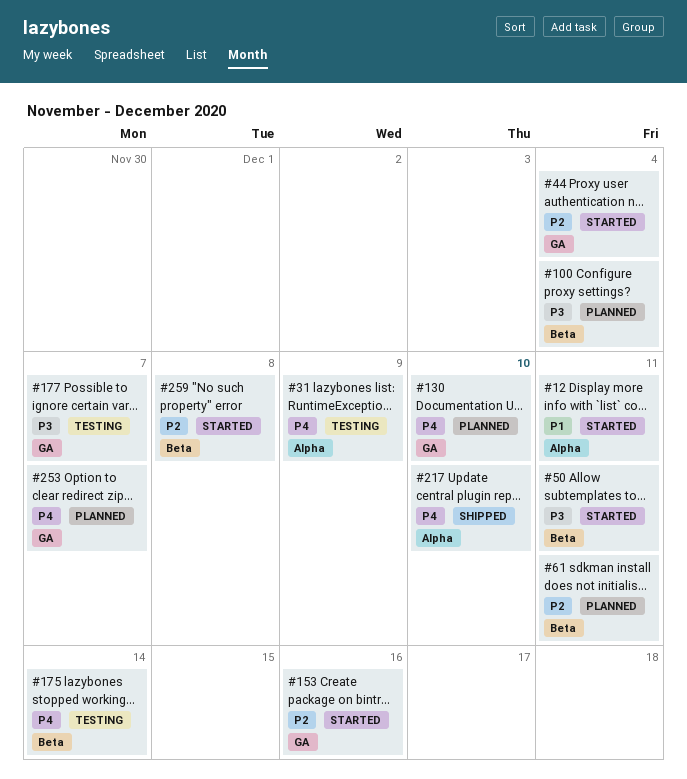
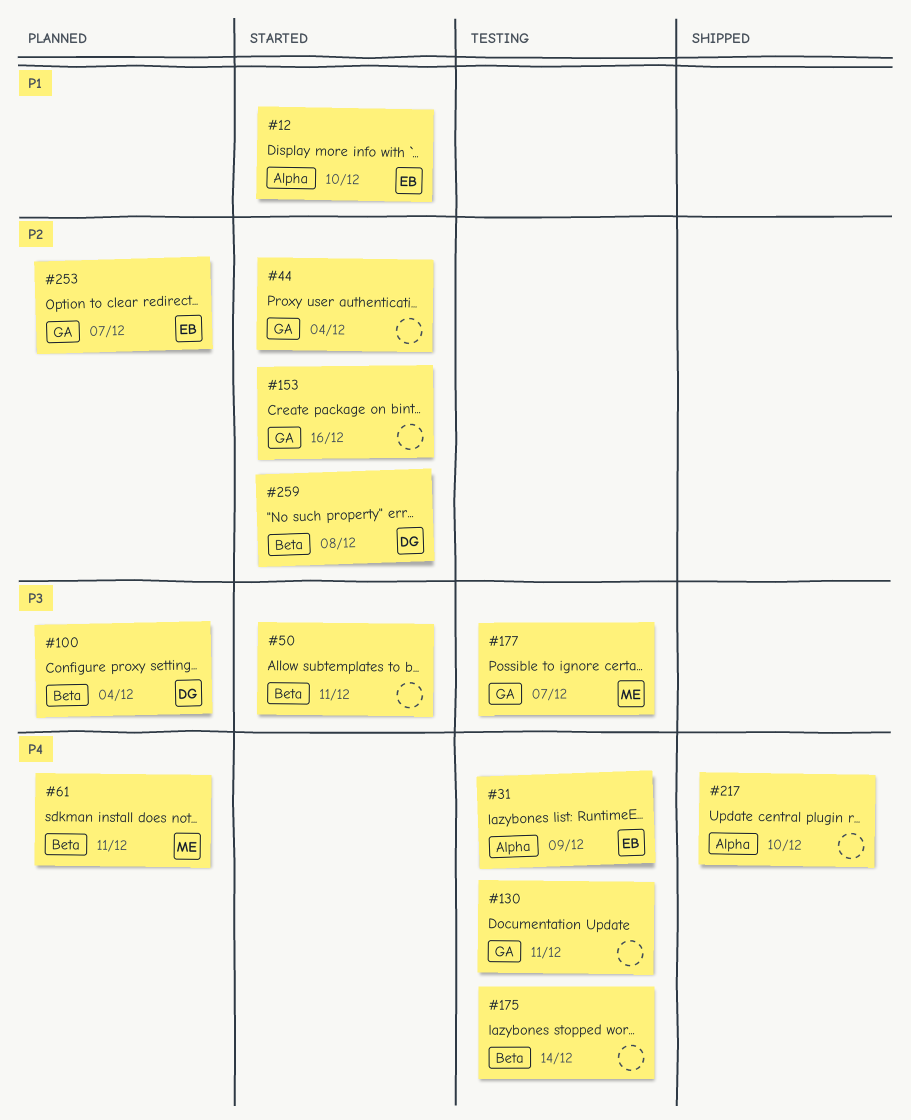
#12, due: Dec 11 -> Dec 10
#61, priority: P2 -> P4
#130, status: Planned -> Testing
#130, due: Dec 10 -> Dec 11
#253, priority: P4 -> P2

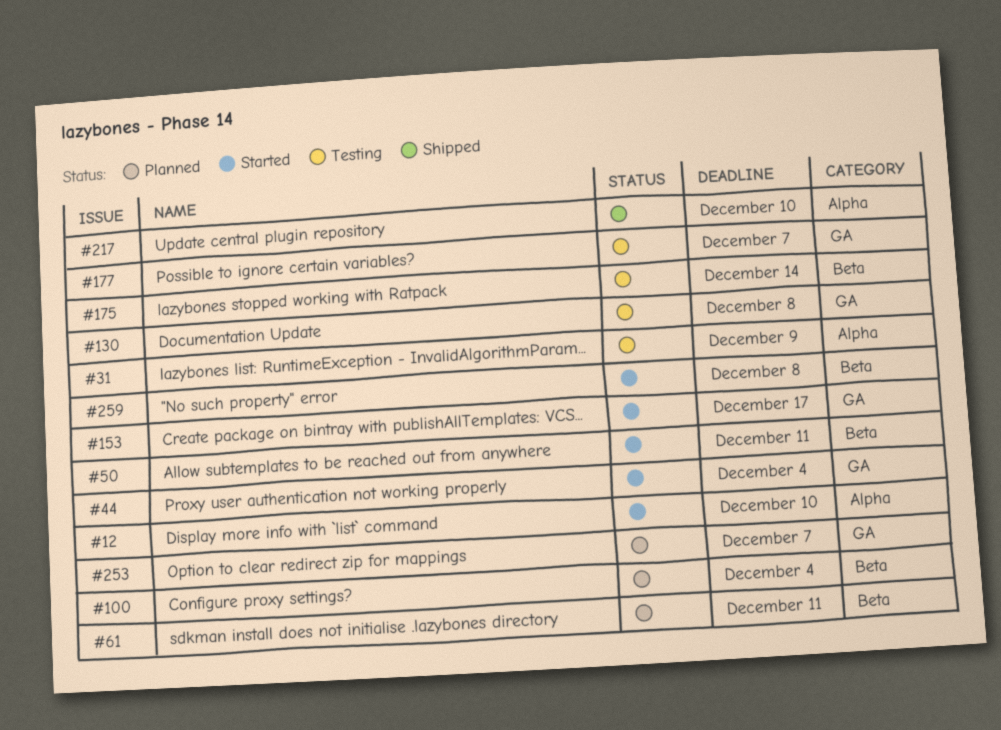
#130, due: Dec 11 -> Dec 8
#153, due: Dec 16 -> Dec 17

